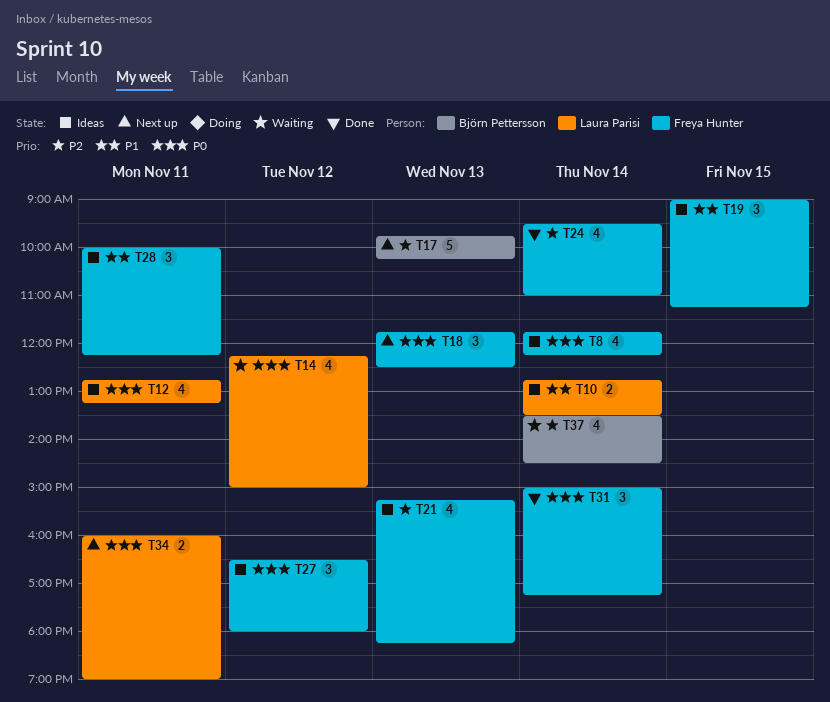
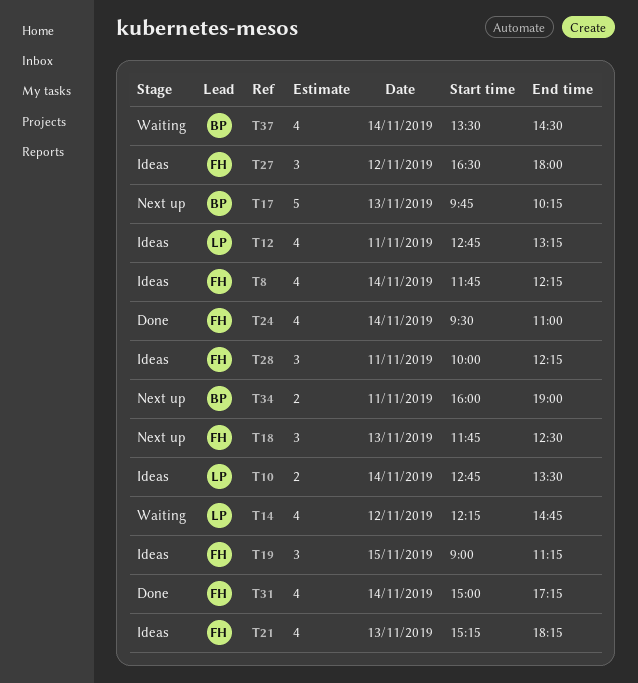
T14, ends: 15:00 -> 14:45
T31, estimate: 3 -> 4
T34, owner: Laura Parisi -> Björn Pettersson

